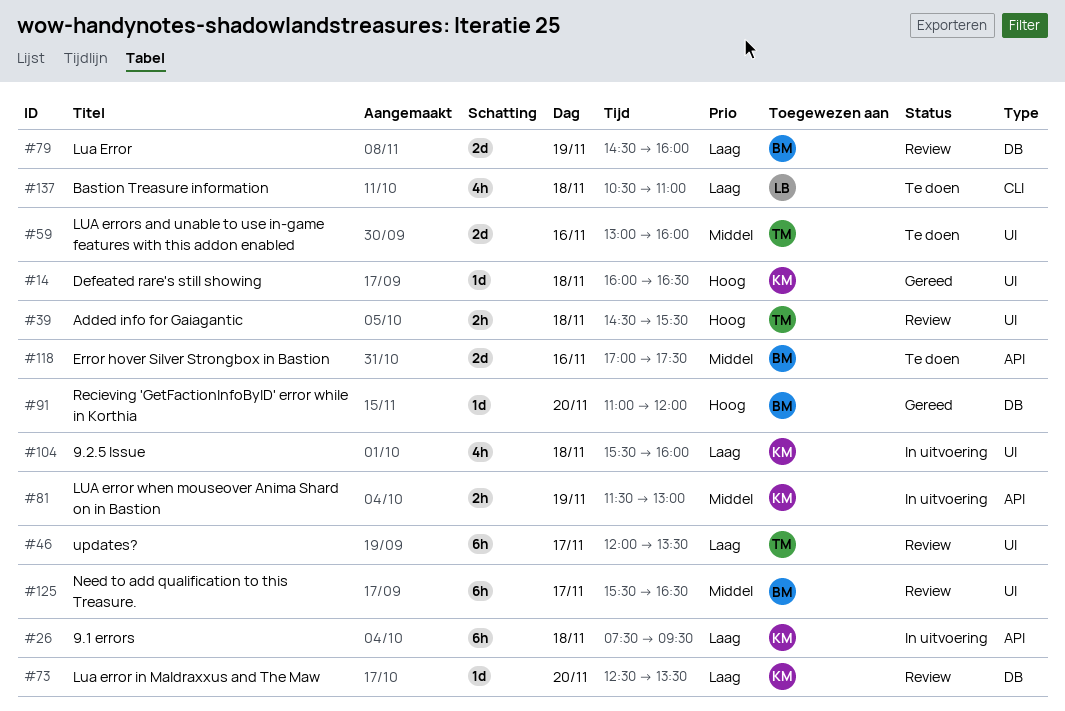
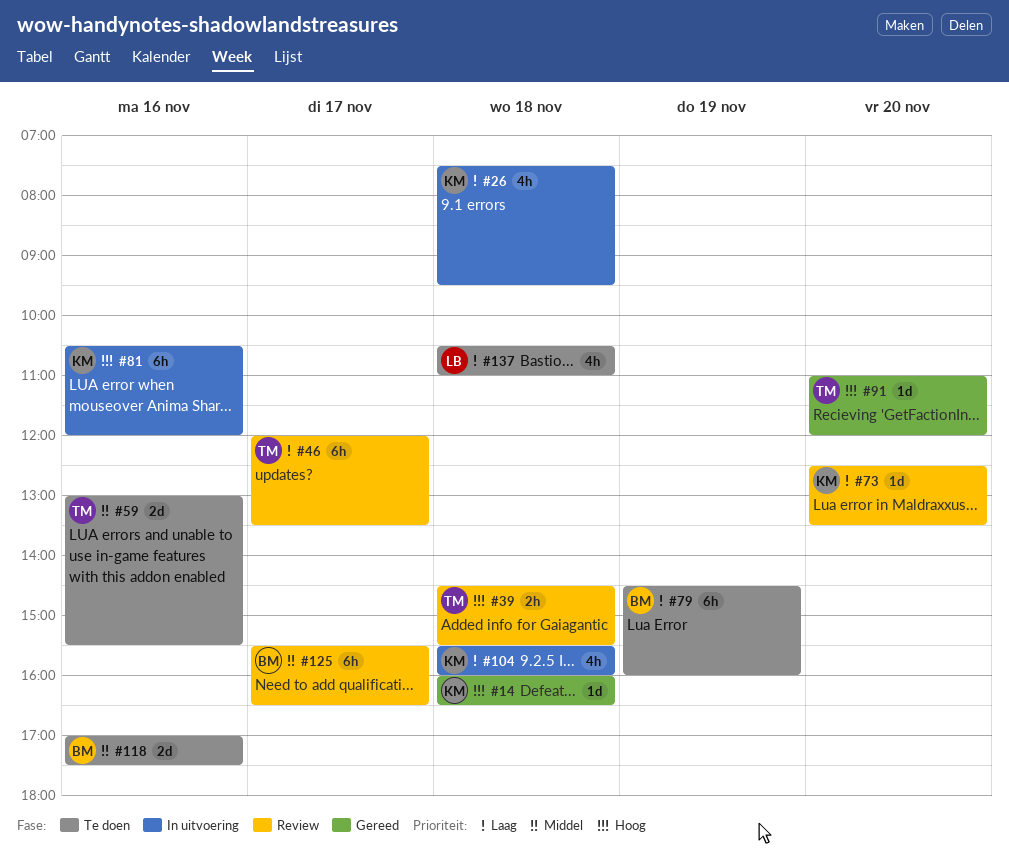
#26, estimate: 6h -> 4h
#59, ends: 16:00 -> 15:30
#79, status: Review -> Te doen
#79, estimate: 2d -> 6h
#81, priority: Middel -> Hoog
#81, estimate: 2h -> 6h
#81, day: Nov 19 -> Nov 16
#81, begins: 11:30 -> 10:30
#81, ends: 13:00 -> 12:00
#91, owner: BM -> TM

